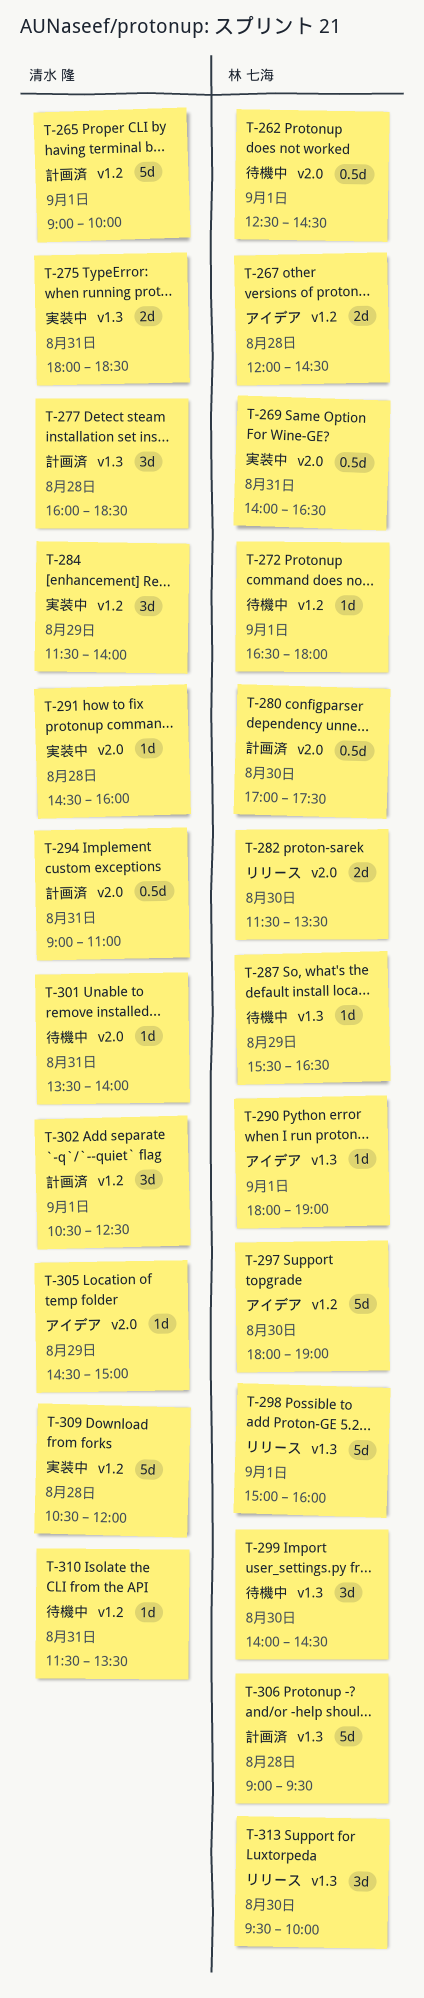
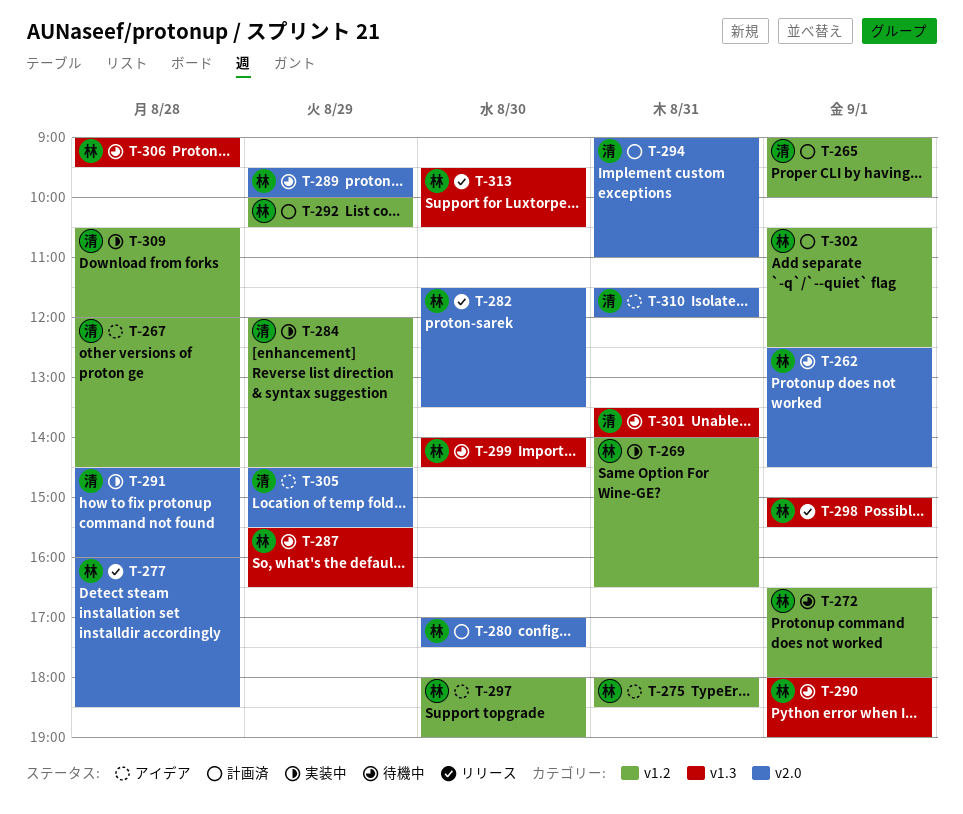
T-267, owner: 林 七海 -> 清水 隆
T-269, label: v2.0 -> v1.2
T-275, status: 実装中 -> アイデア
T-275, owner: 清水 隆 -> 林 七海
T-275, label: v1.3 -> v1.2
T-277, status: 計画済 -> リリース
T-277, owner: 清水 隆 -> 林 七海
T-277, label: v1.3 -> v2.0
T-284, begins: 11:30 -> 12:00
T-284, ends: 14:00 -> 14:30
T-289: none -> present
T-290, status: アイデア -> 待機中
T-292: none -> present
T-298, ends: 16:00 -> 15:30
T-301, label: v2.0 -> v1.3
T-302, owner: 清水 隆 -> 林 七海
T-305, ends: 15:00 -> 15:30
T-306, status: 計画済 -> 待機中
T-310, status: 待機中 -> アイデア
T-310, label: v1.2 -> v2.0
T-310, ends: 13:30 -> 12:00
T-313, ends: 10:00 -> 10:30

